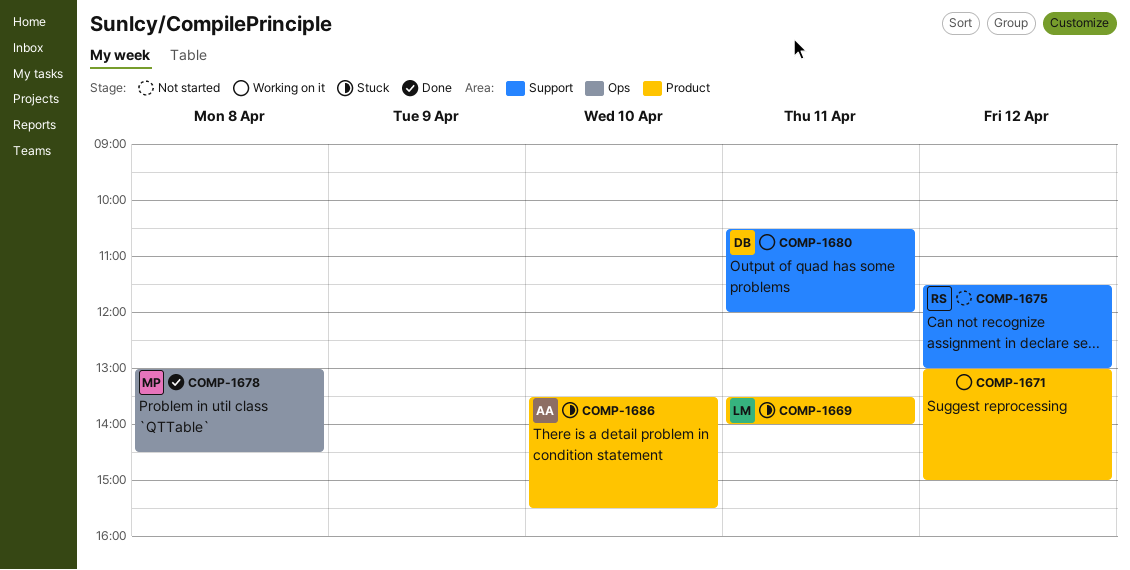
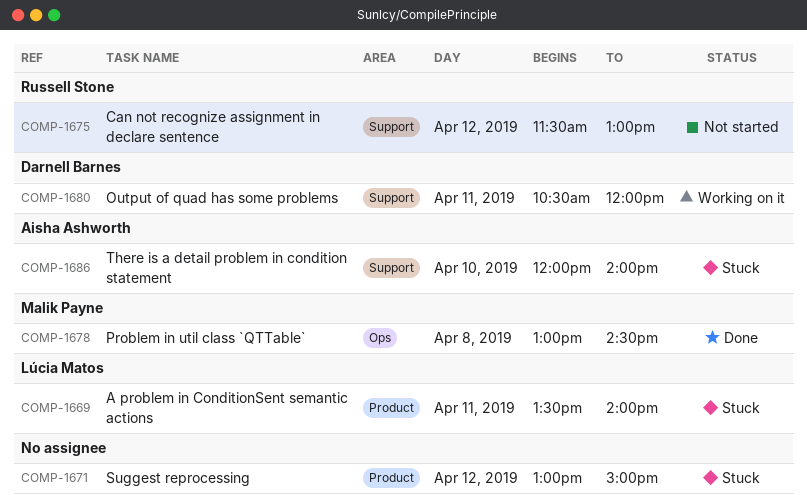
COMP-1671, status: Working on it -> Stuck
COMP-1686, label: Product -> Support
COMP-1686, begins: 13:30 -> 12:00
COMP-1686, ends: 15:30 -> 14:00

